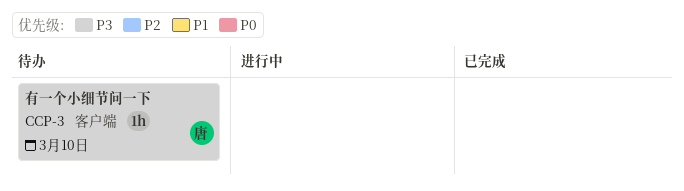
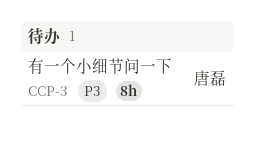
CCP-3, estimate: 1h -> 8h

